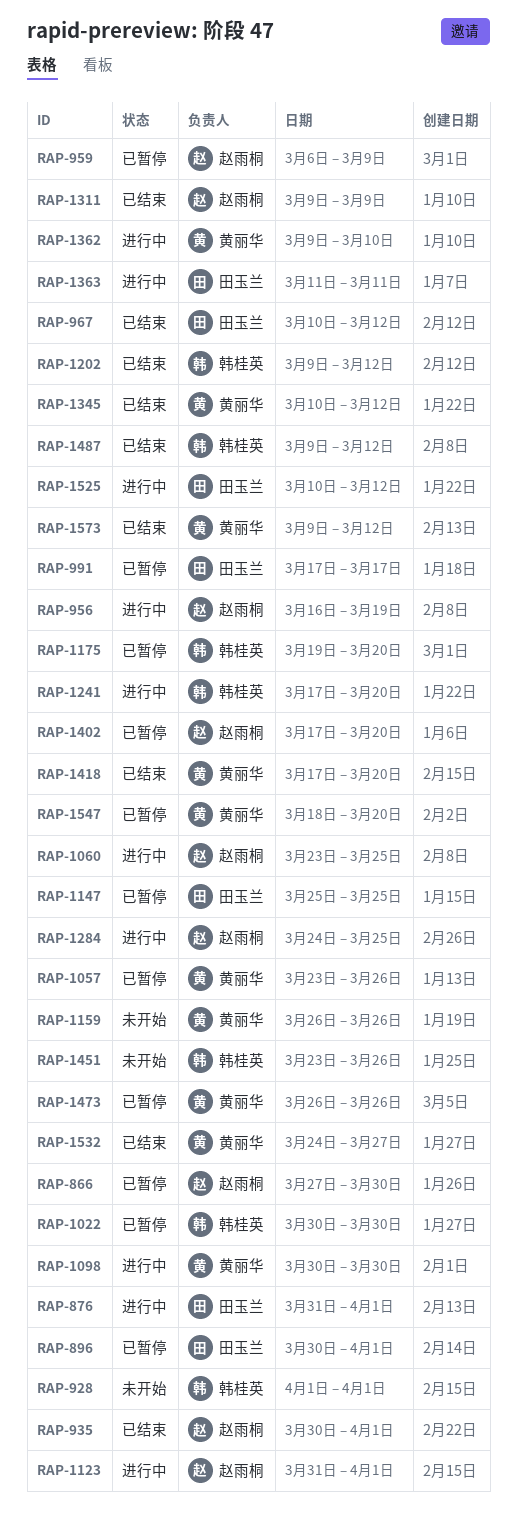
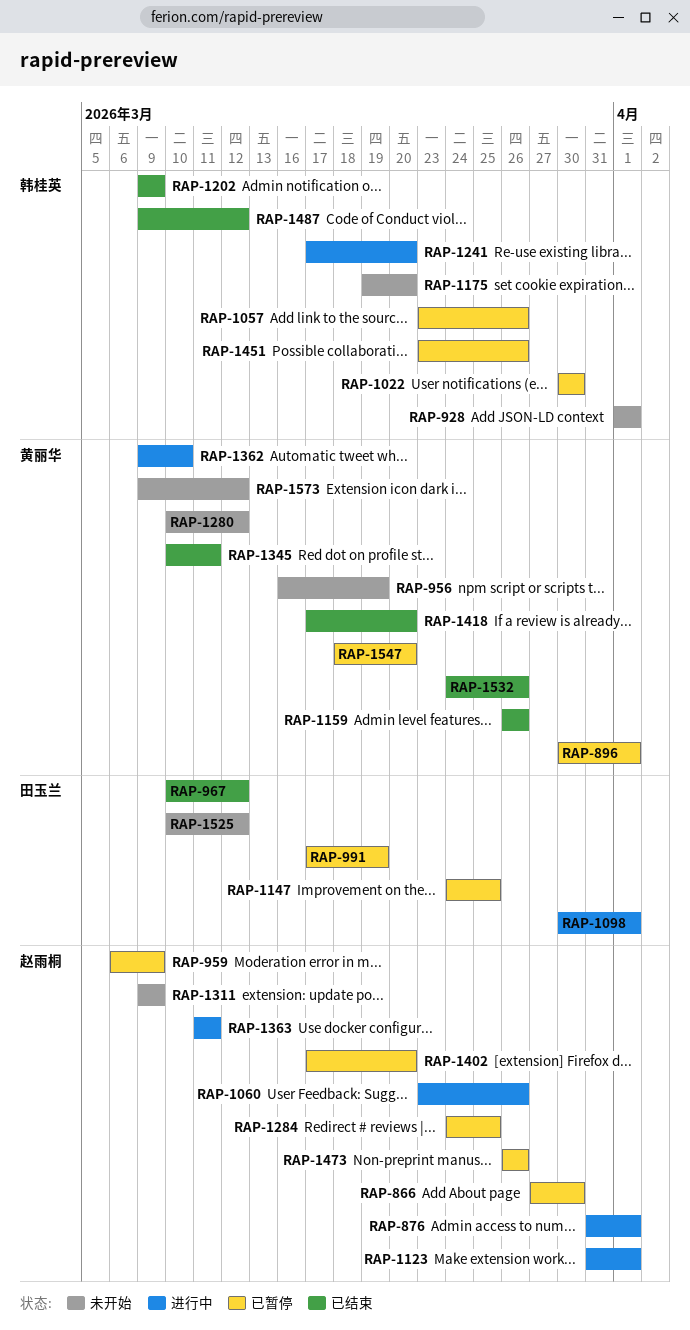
RAP-876, owner: 田玉兰 -> 赵雨桐
RAP-896, owner: 田玉兰 -> 黄丽华
RAP-935: present -> none
RAP-956, status: 进行中 -> 未开始
RAP-956, owner: 赵雨桐 -> 黄丽华
RAP-991, due: Mar 17 -> Mar 19
RAP-1057, owner: 黄丽华 -> 韩桂英
RAP-1060, due: Mar 25 -> Mar 26
RAP-1098, owner: 黄丽华 -> 田玉兰
RAP-1098, due: Mar 30 -> Apr 1
RAP-1147, start: Mar 25 -> Mar 24
RAP-1159, status: 未开始 -> 已结束
RAP-1175, status: 已暂停 -> 未开始
RAP-1202, due: Mar 12 -> Mar 9
RAP-1280: none -> present
RAP-1284, status: 进行中 -> 已暂停
RAP-1311, status: 已结束 -> 未开始
RAP-1345, due: Mar 12 -> Mar 11
RAP-1363, owner: 田玉兰 -> 赵雨桐
RAP-1451, status: 未开始 -> 已暂停
RAP-1473, owner: 黄丽华 -> 赵雨桐
RAP-1525, status: 进行中 -> 未开始
RAP-1532, due: Mar 27 -> Mar 26
RAP-1573, status: 已结束 -> 未开始

